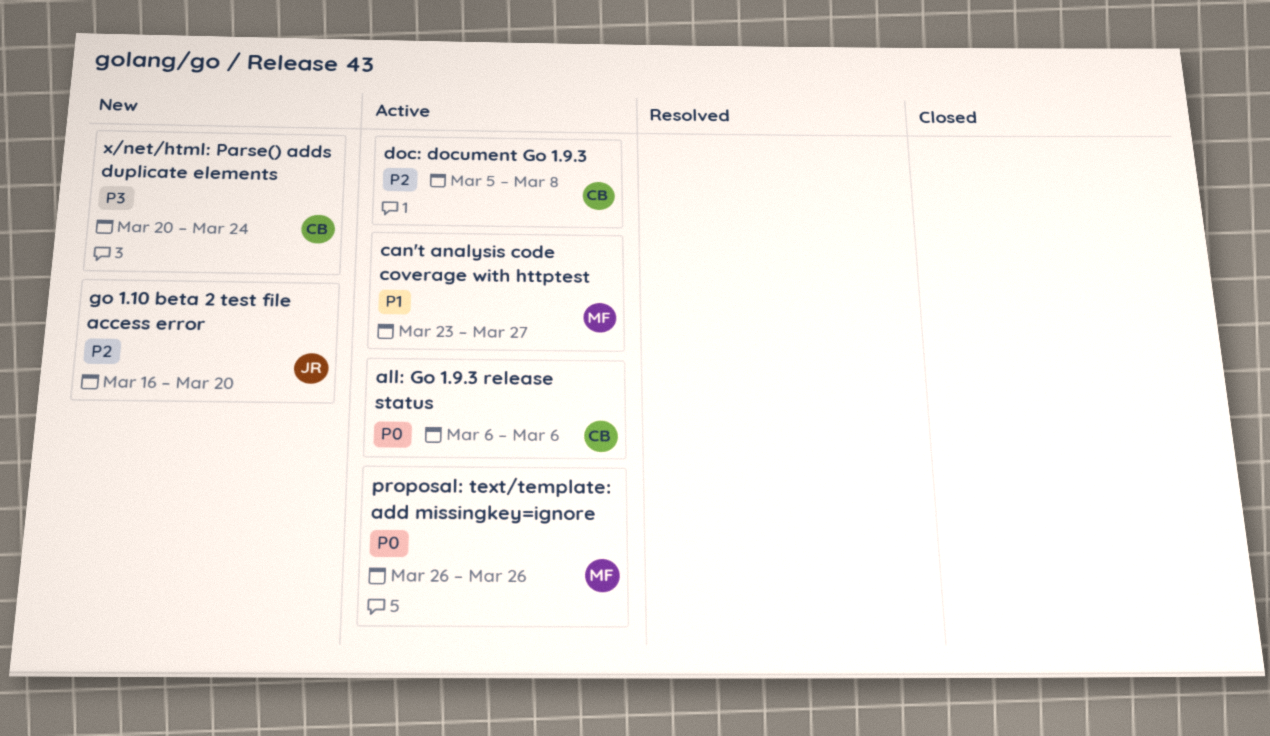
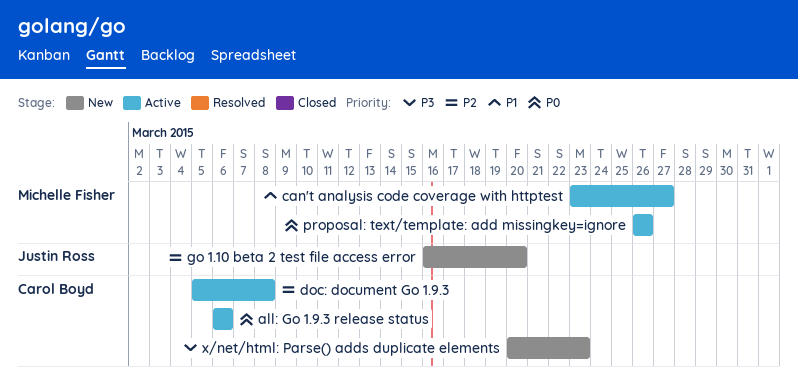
x/net/html: Parse() adds duplicate elements, due: Mar 24 -> Mar 23

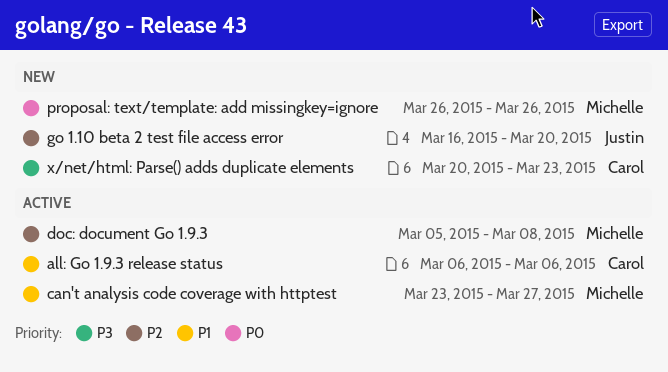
all: Go 1.9.3 release status, priority: P0 -> P1
doc: document Go 1.9.3, owner: Carol Boyd -> Michelle Fisher
proposal: text/template: add missingkey=ignore, status: Active -> New

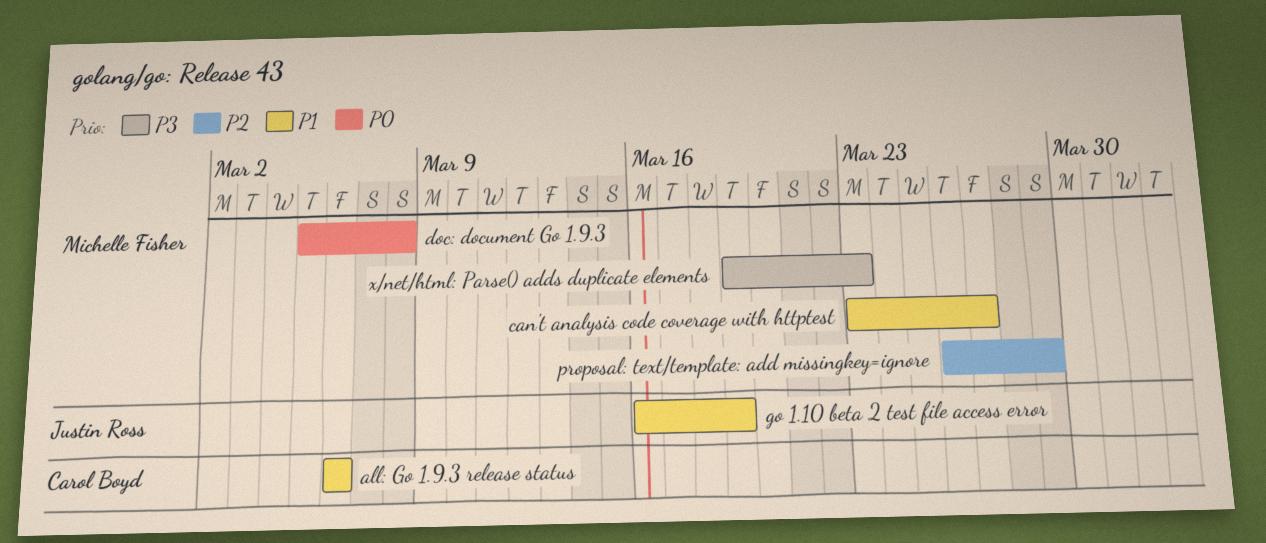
doc: document Go 1.9.3, priority: P2 -> P0
go 1.10 beta 2 test file access error, priority: P2 -> P1
go 1.10 beta 2 test file access error, due: Mar 20 -> Mar 19
proposal: text/template: add missingkey=ignore, priority: P0 -> P2
proposal: text/template: add missingkey=ignore, due: Mar 26 -> Mar 29
x/net/html: Parse() adds duplicate elements, owner: Carol Boyd -> Michelle Fisher
x/net/html: Parse() adds duplicate elements, start: Mar 20 -> Mar 19

